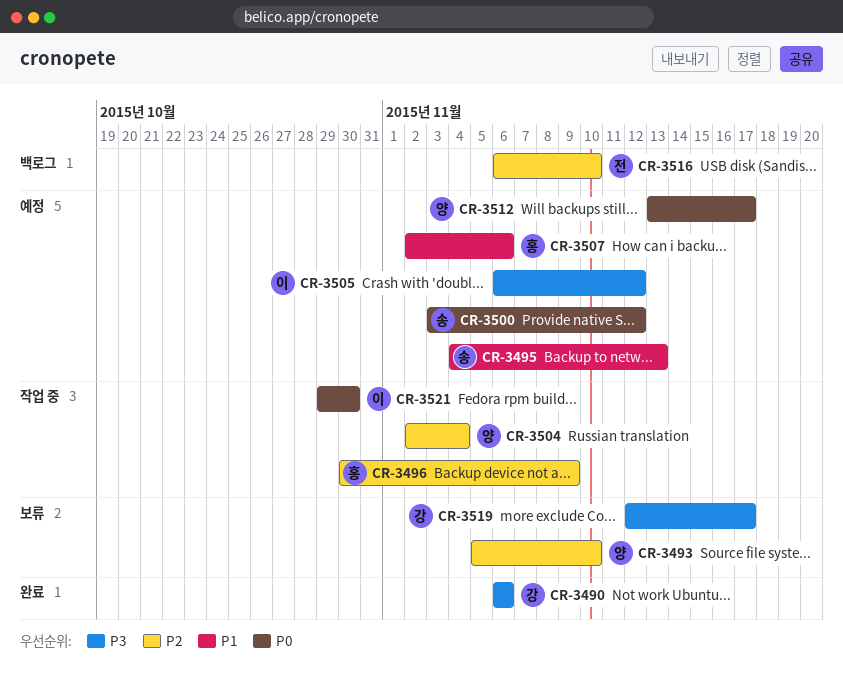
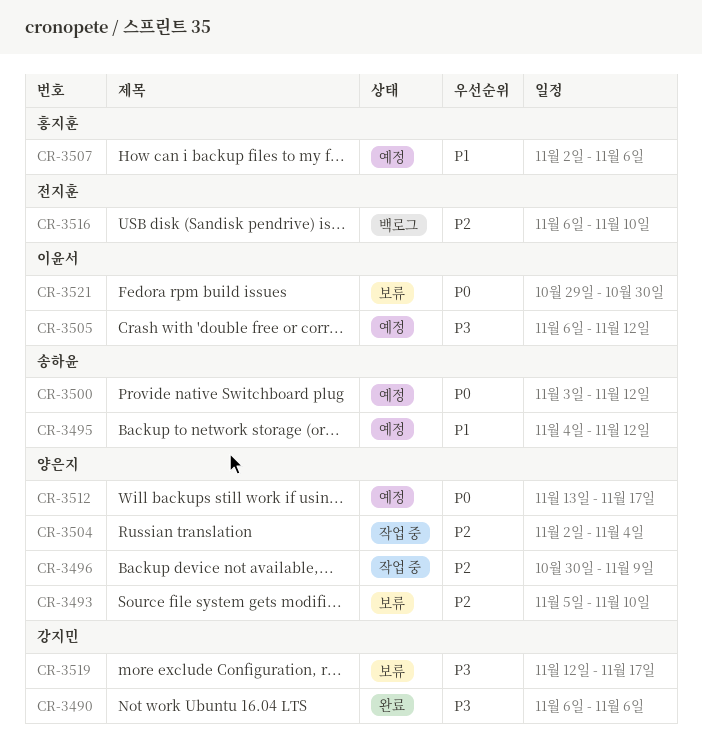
CR-3495, due: Nov 13 -> Nov 12
CR-3496, owner: 홍지훈 -> 양은지
CR-3521, status: 작업 중 -> 보류

